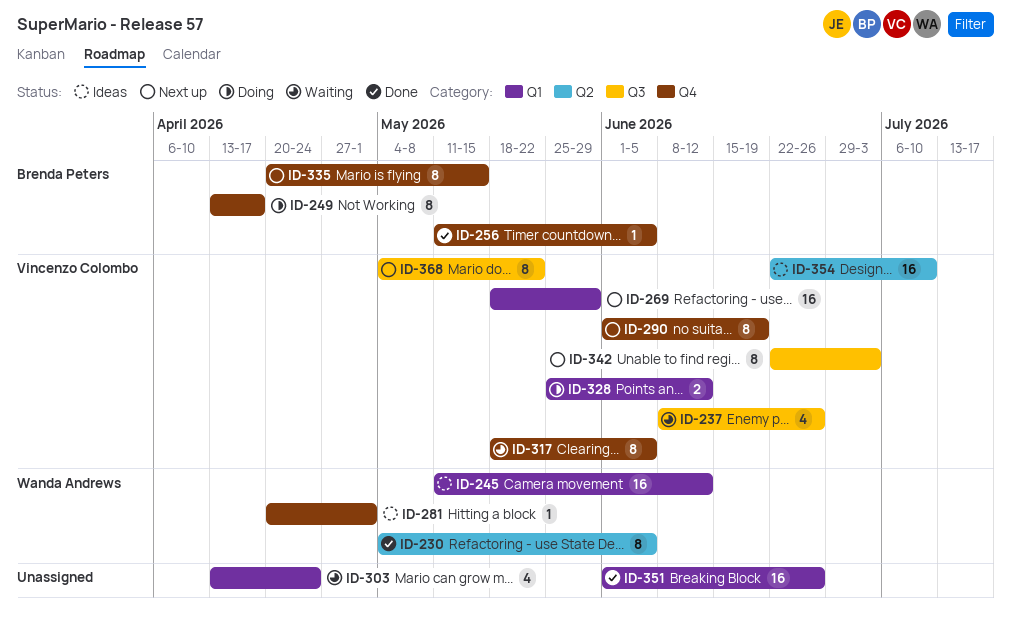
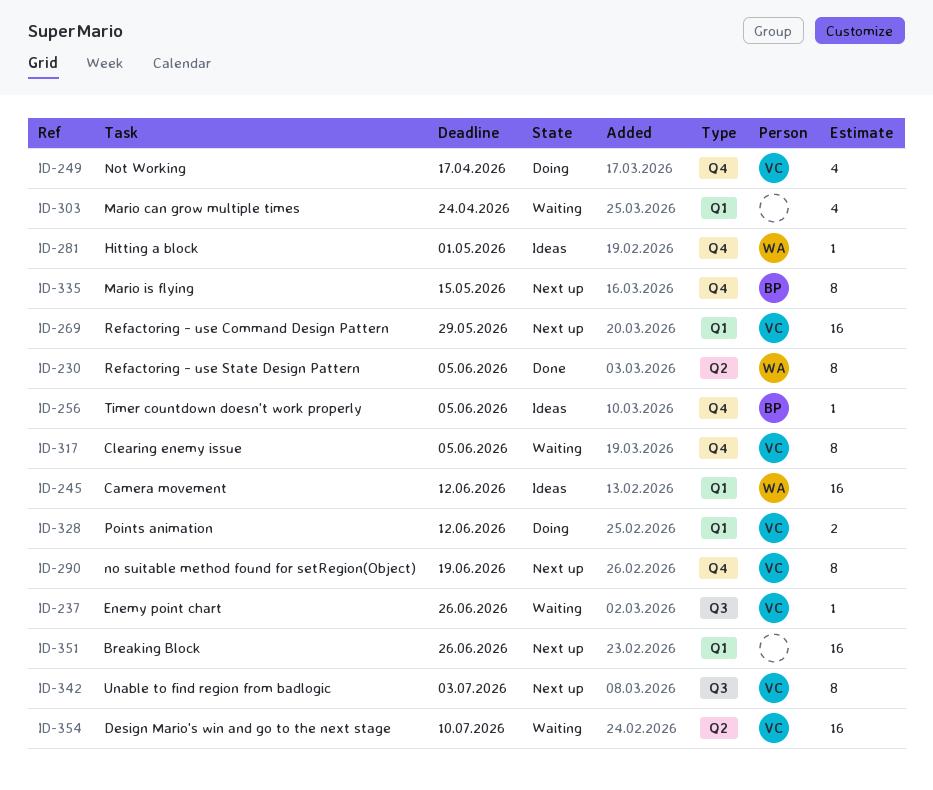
ID-237, estimate: 4 -> 1
ID-249, owner: Brenda Peters -> Vincenzo Colombo
ID-249, estimate: 8 -> 4
ID-256, status: Done -> Ideas
ID-351, status: Done -> Next up
ID-354, status: Ideas -> Waiting
ID-368: present -> none

